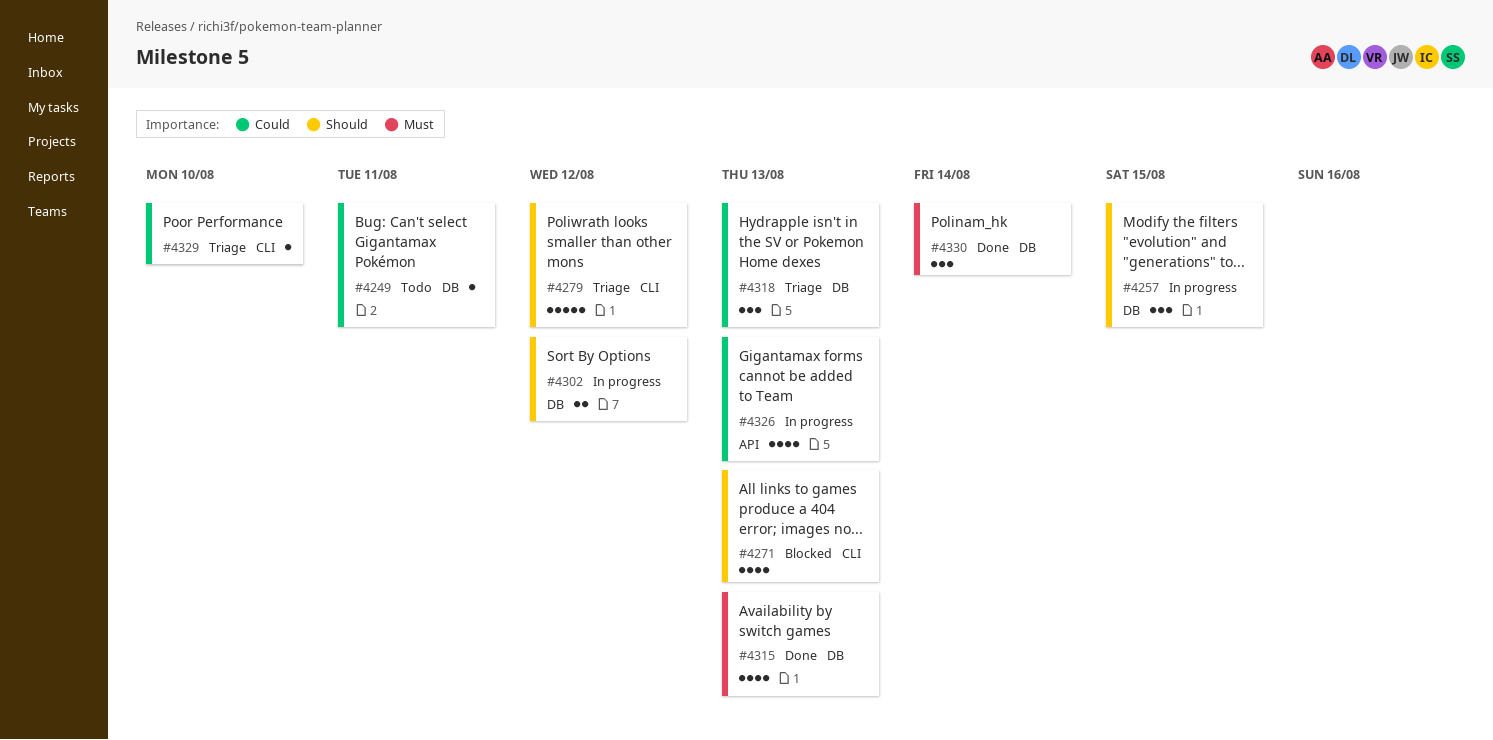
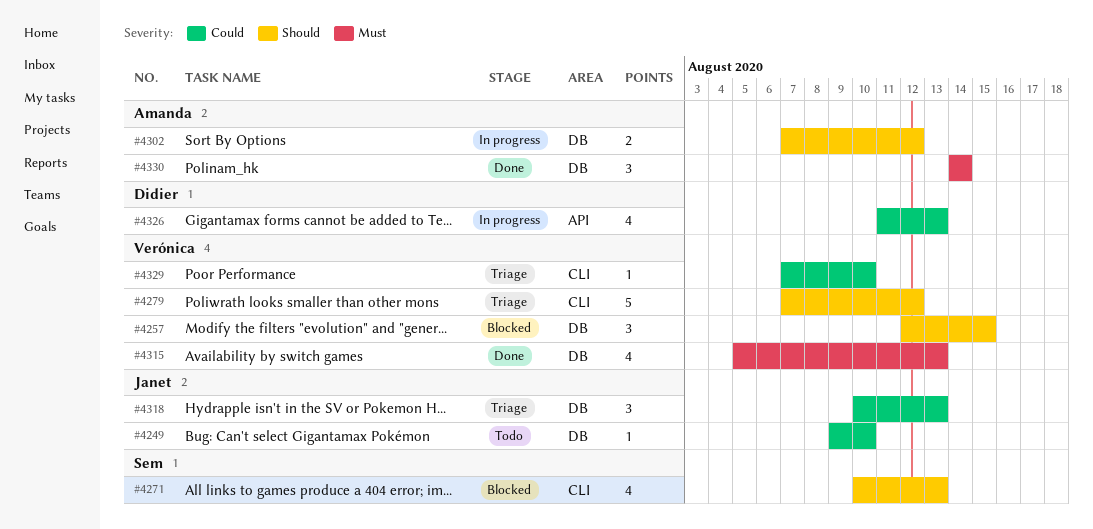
#4249, due: Aug 11 -> Aug 10
#4257, status: In progress -> Blocked

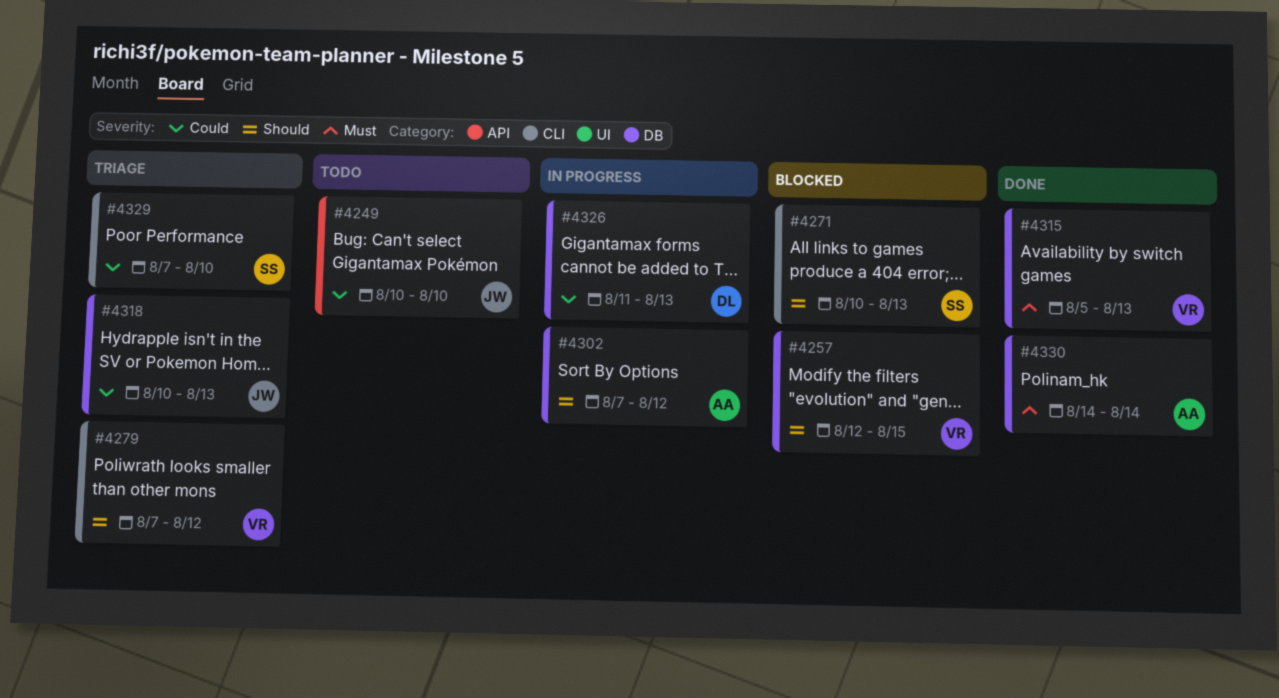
#4249, label: DB -> API
#4249, start: Aug 9 -> Aug 10
#4326, label: API -> DB
#4329, owner: Verónica -> Sem

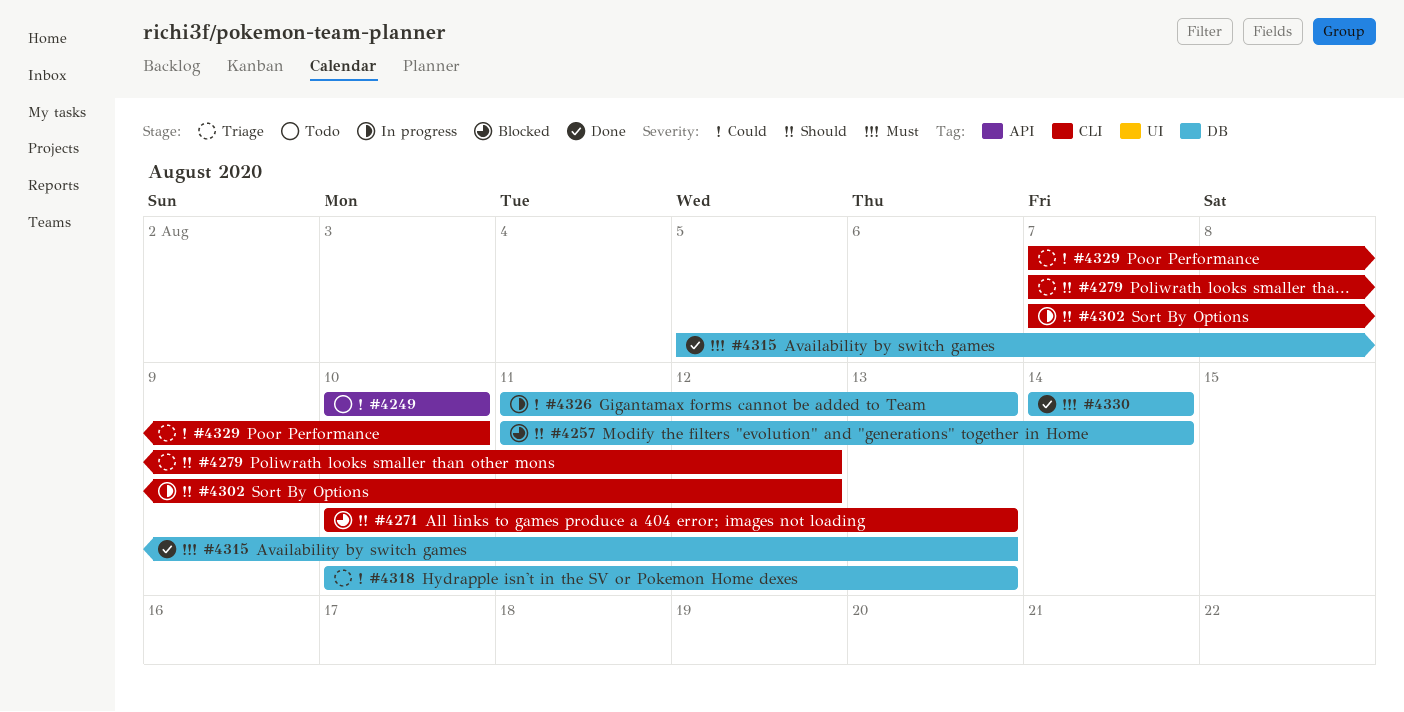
#4257, start: Aug 12 -> Aug 11
#4257, due: Aug 15 -> Aug 14
#4302, label: DB -> CLI

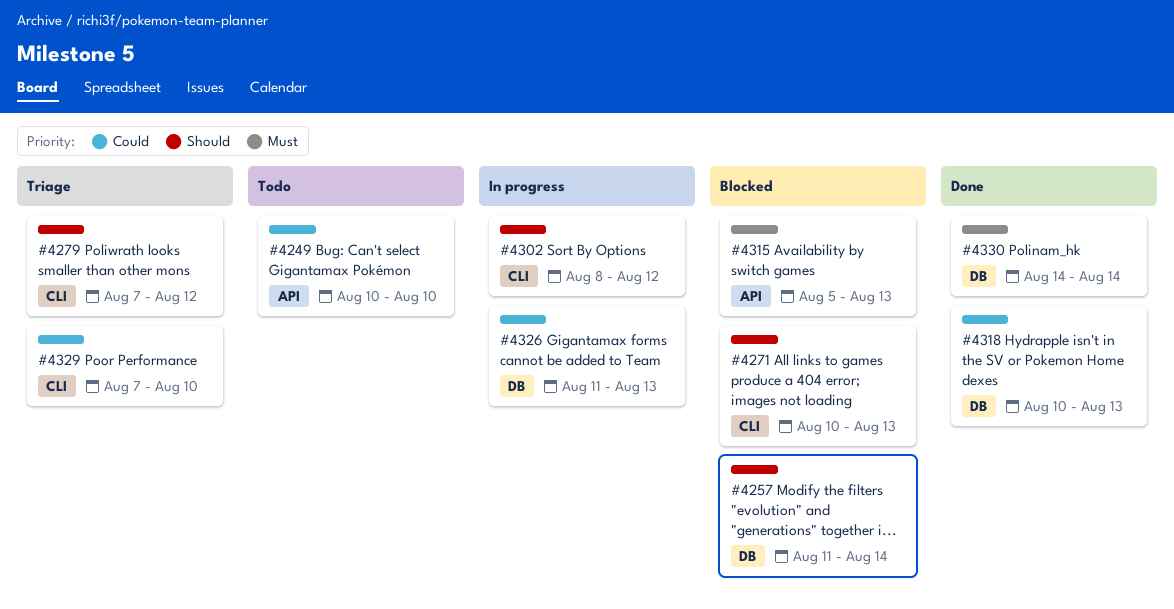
#4302, start: Aug 7 -> Aug 8
#4315, status: Done -> Blocked
#4315, label: DB -> API
#4318, status: Triage -> Done

